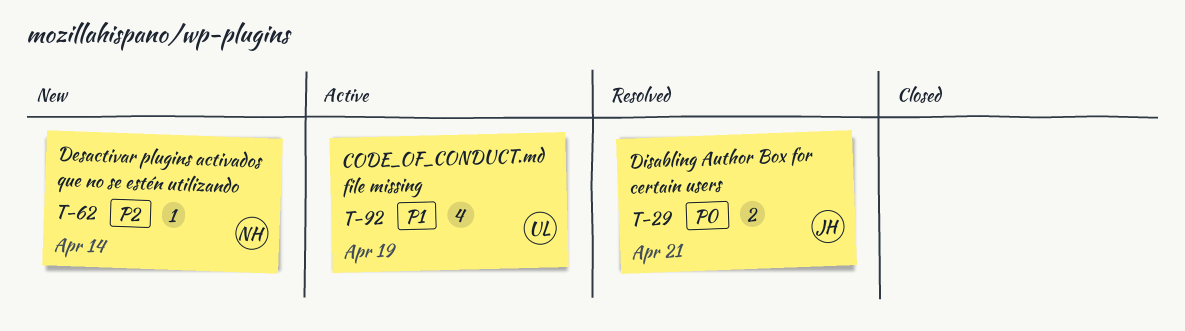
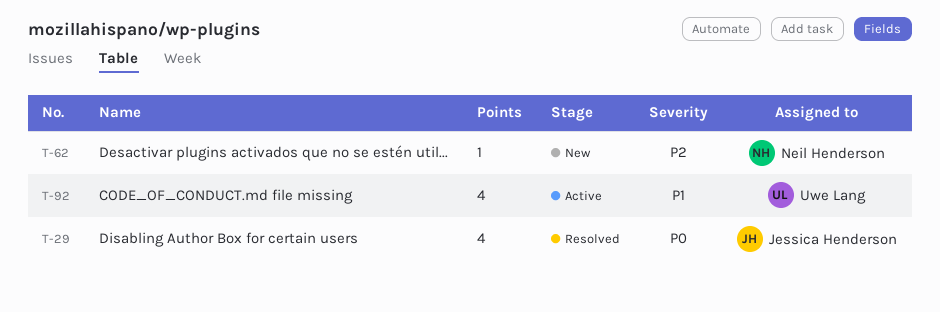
T-29, estimate: 2 -> 4

